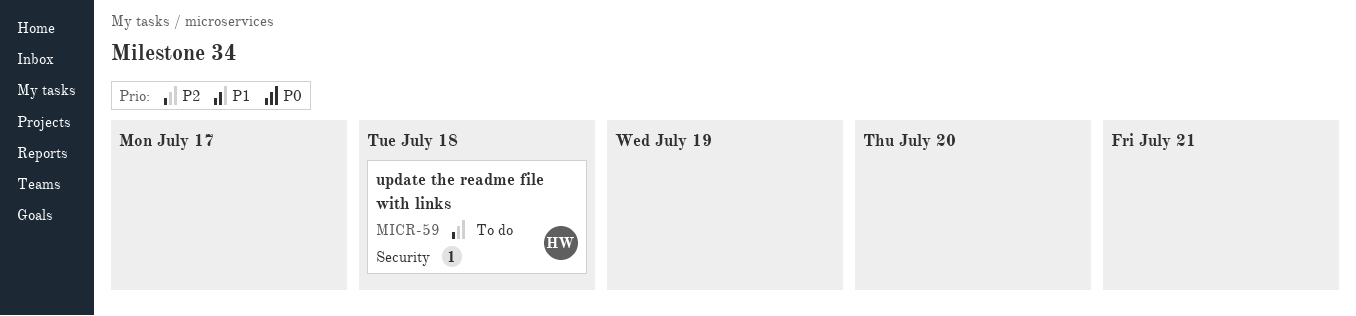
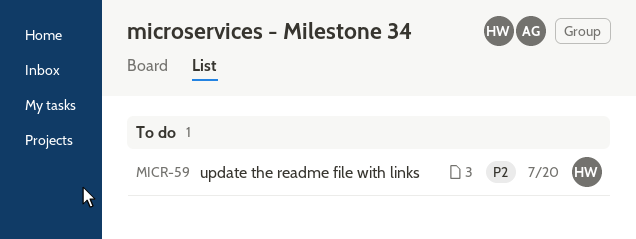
MICR-59, due: Jul 18 -> Jul 20

